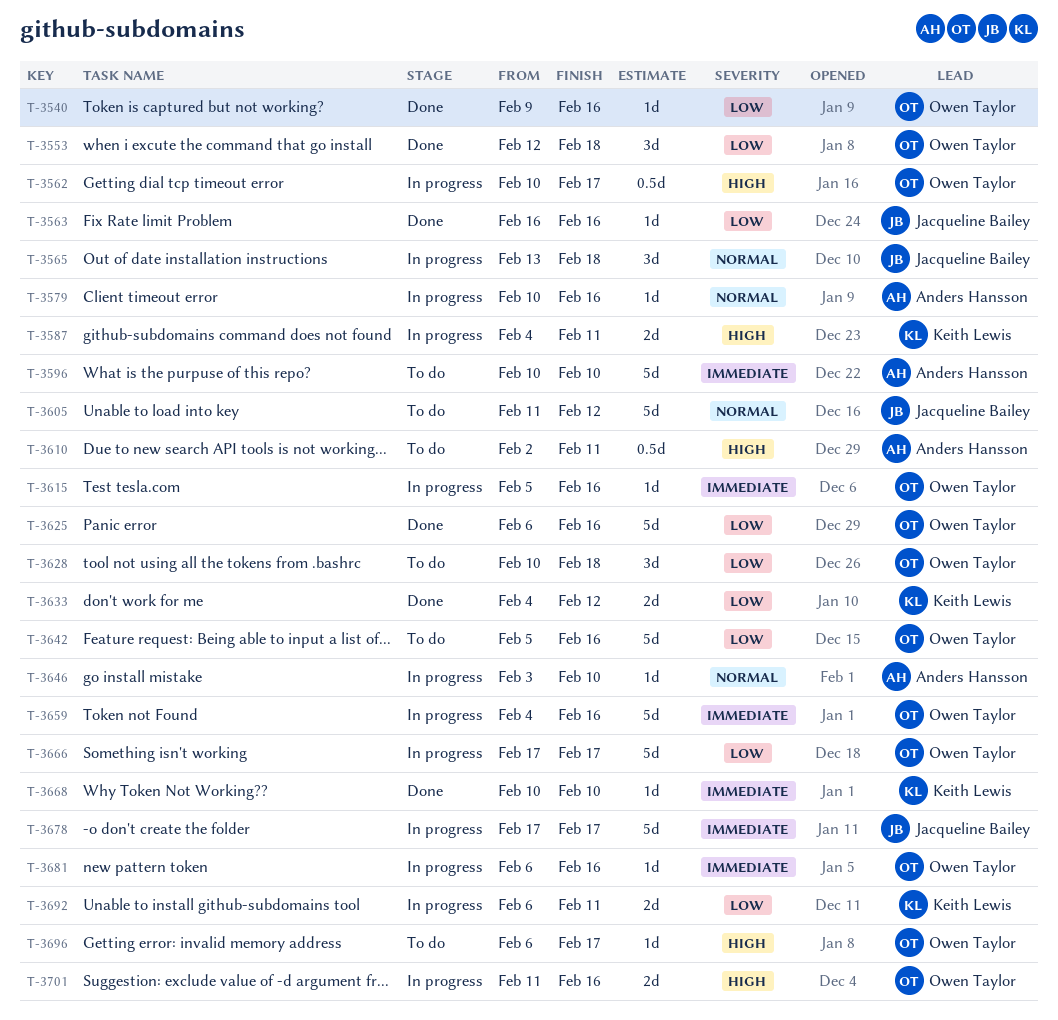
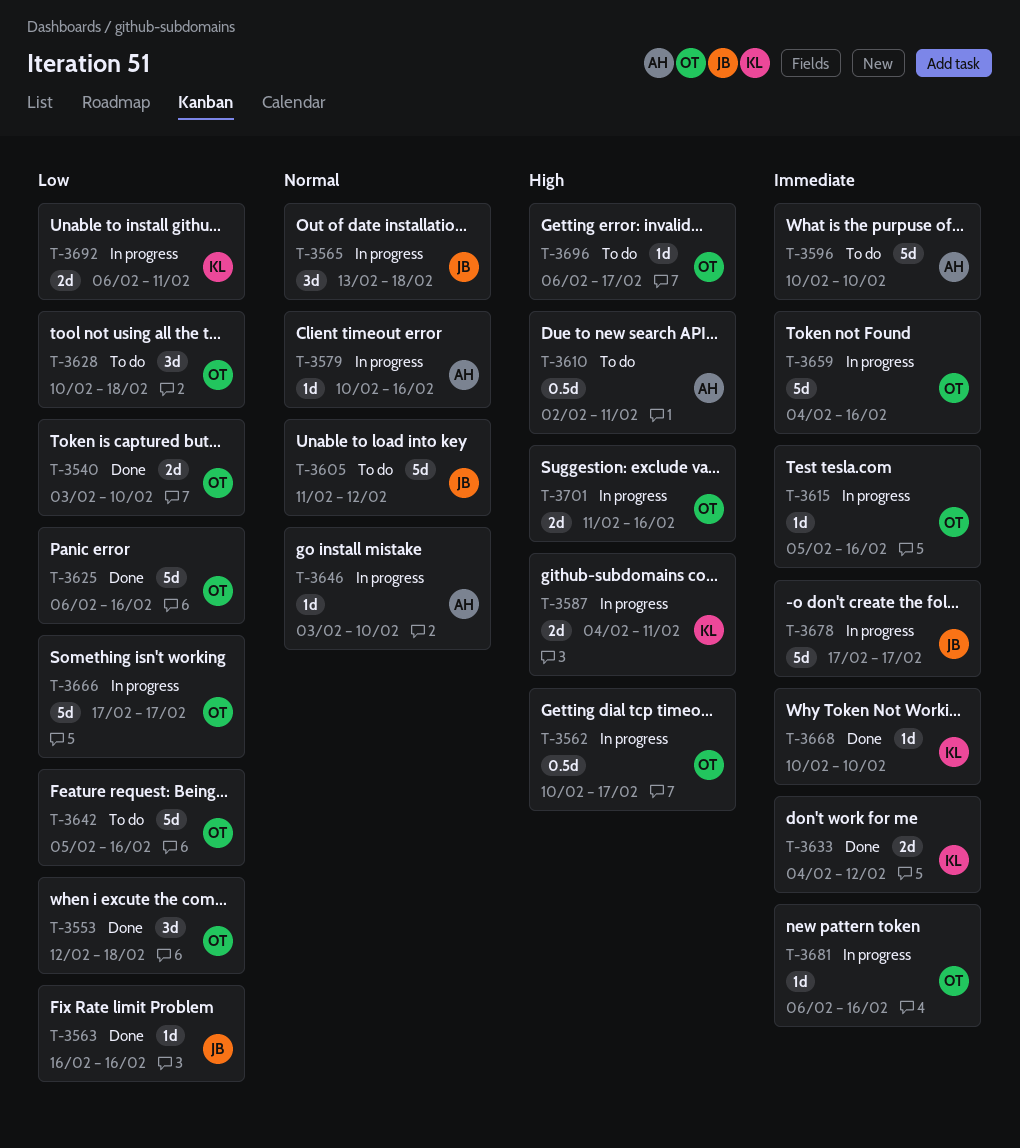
T-3540, estimate: 1d -> 2d
T-3540, start: Feb 9 -> Feb 3
T-3540, due: Feb 16 -> Feb 10
T-3633, priority: Low -> Immediate

